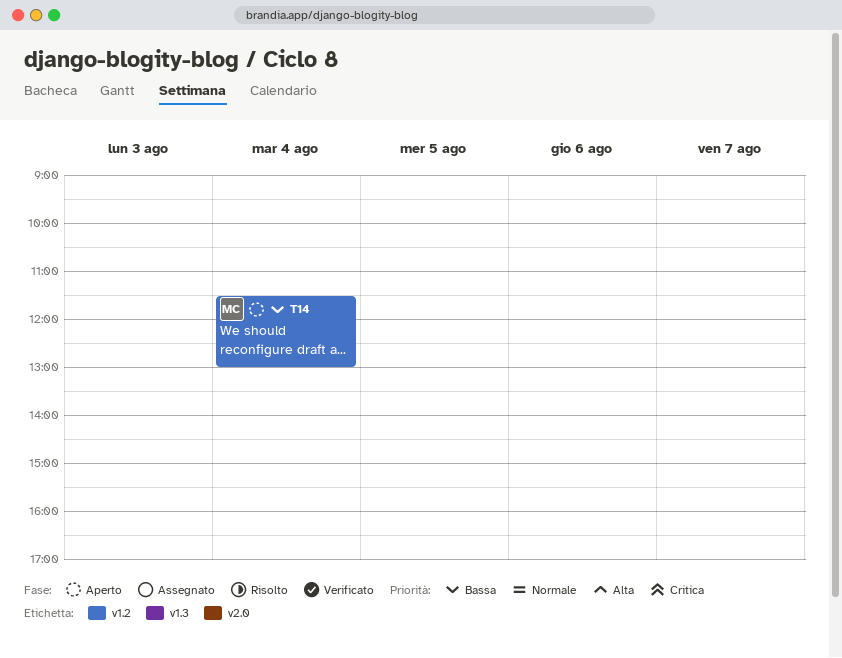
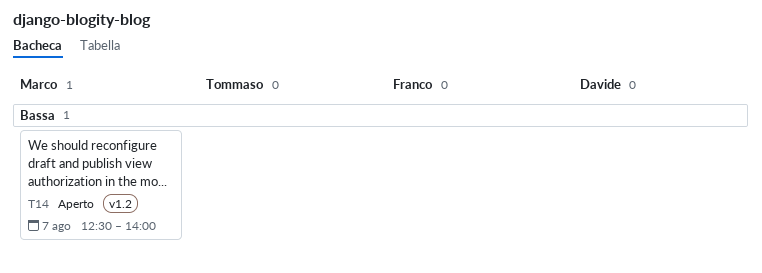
T14, day: Aug 4 -> Aug 7
T14, begins: 11:30 -> 12:30
T14, ends: 13:00 -> 14:00

